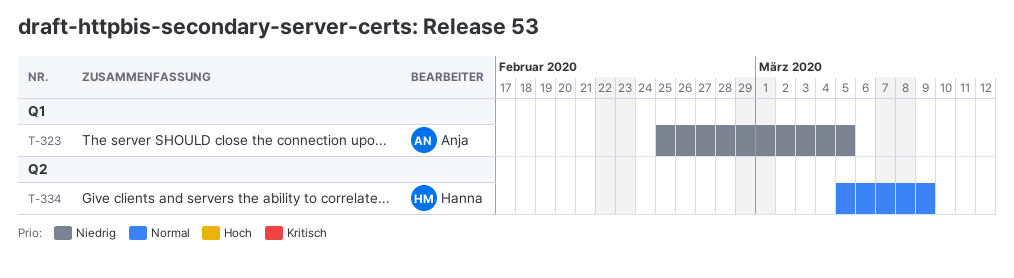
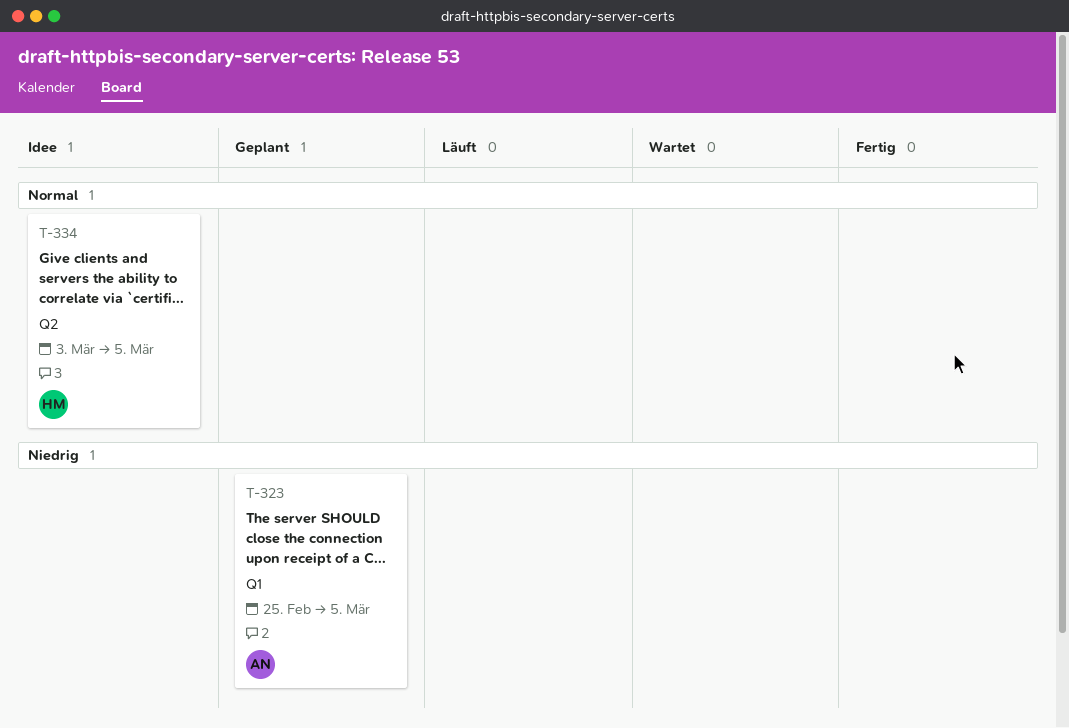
T-334, start: Mar 5 -> Mar 3
T-334, due: Mar 9 -> Mar 5

